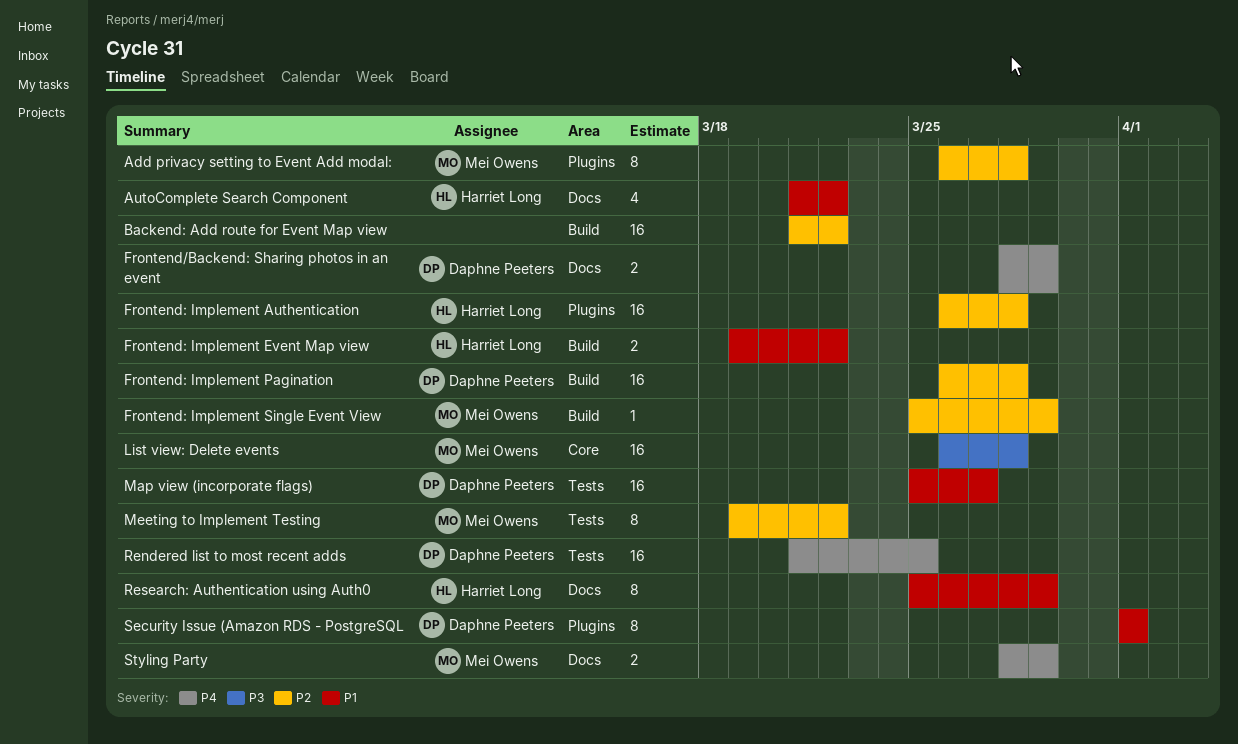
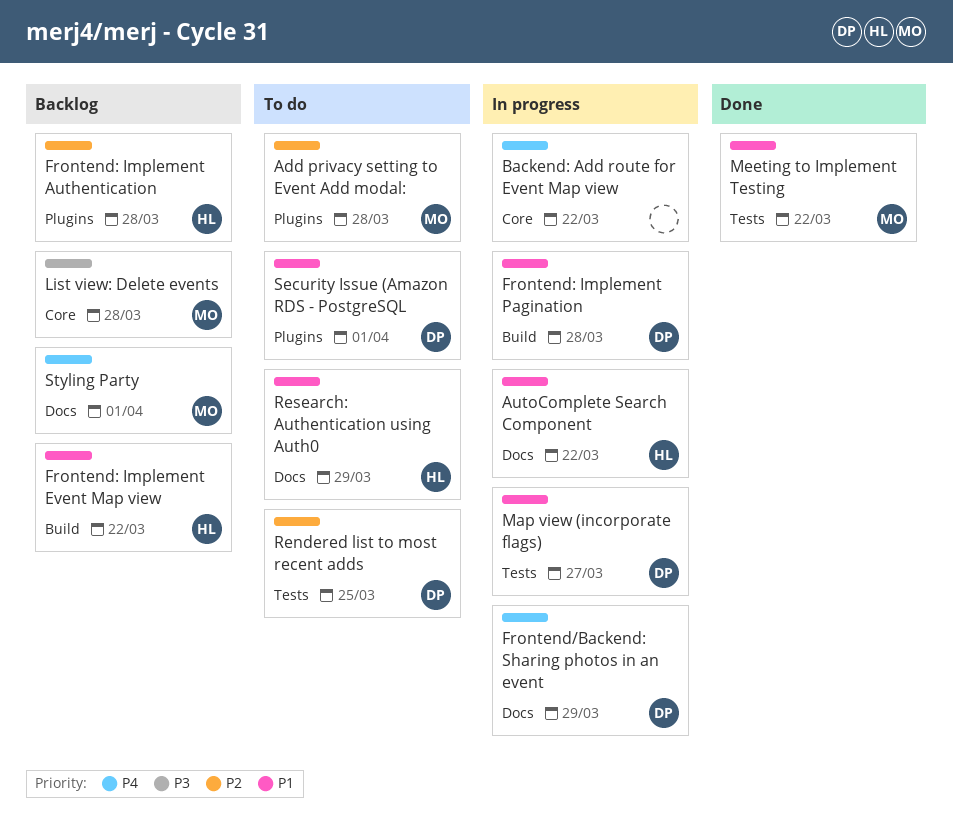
Backend: Add route for Event Map view, priority: P2 -> P4
Backend: Add route for Event Map view, label: Build -> Core
Frontend: Implement Pagination, priority: P2 -> P1
Frontend: Implement Single Event View: present -> none
Meeting to Implement Testing, priority: P2 -> P1
Rendered list to most recent adds, priority: P4 -> P2
Styling Party, due: Mar 29 -> Apr 1

